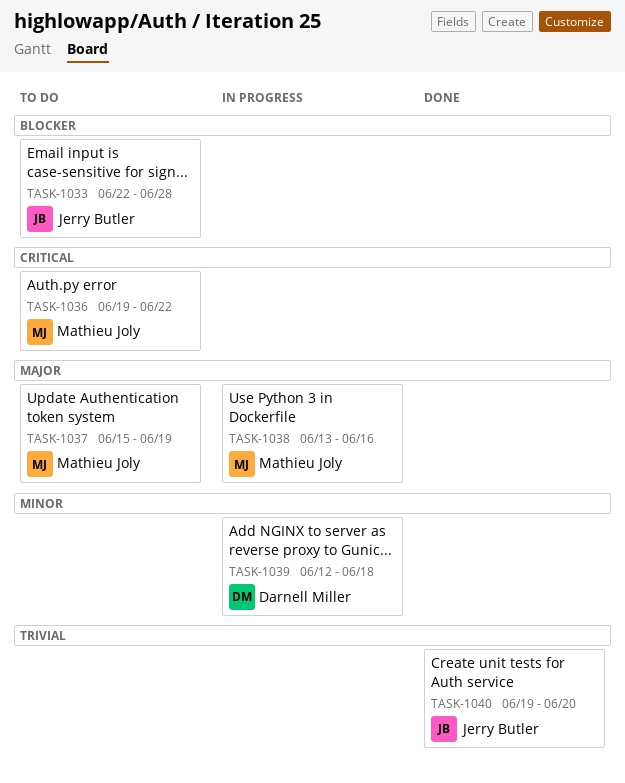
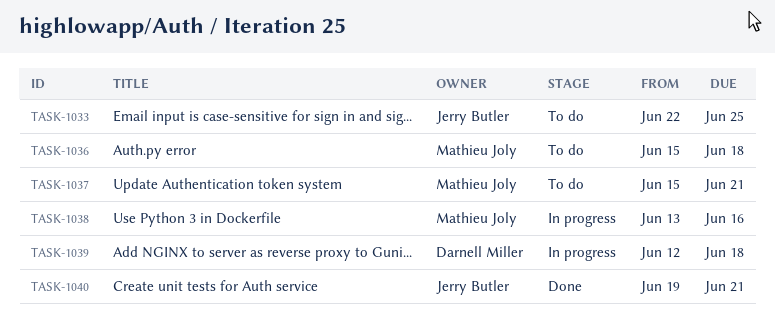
TASK-1033, due: Jun 28 -> Jun 25
TASK-1036, start: Jun 19 -> Jun 15
TASK-1036, due: Jun 22 -> Jun 18
TASK-1037, due: Jun 19 -> Jun 21
TASK-1040, due: Jun 20 -> Jun 21

